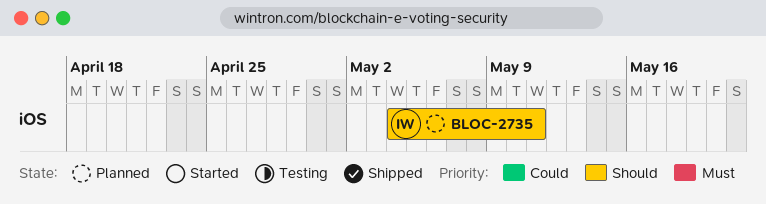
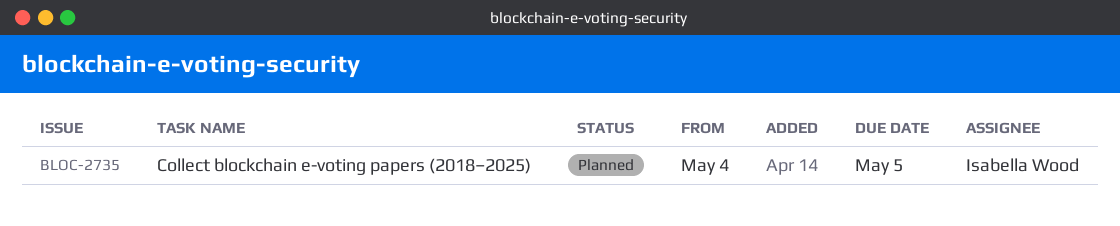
BLOC-2735, due: May 11 -> May 5

